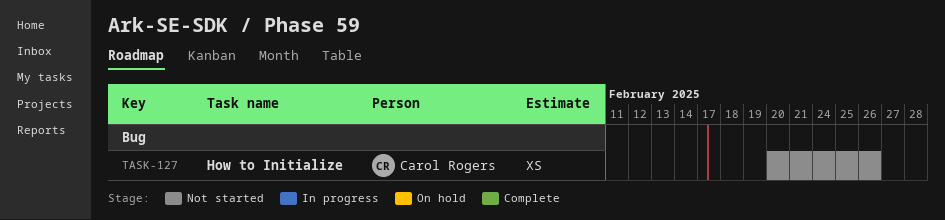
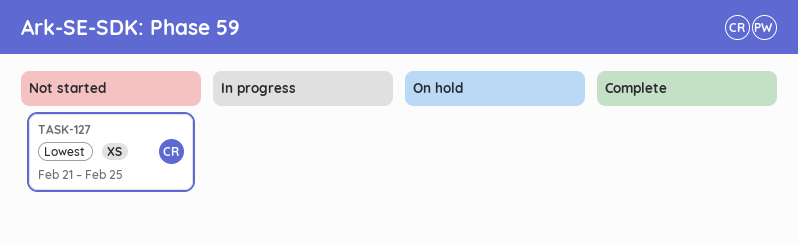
TASK-127, start: Feb 20 -> Feb 21
TASK-127, due: Feb 26 -> Feb 25

